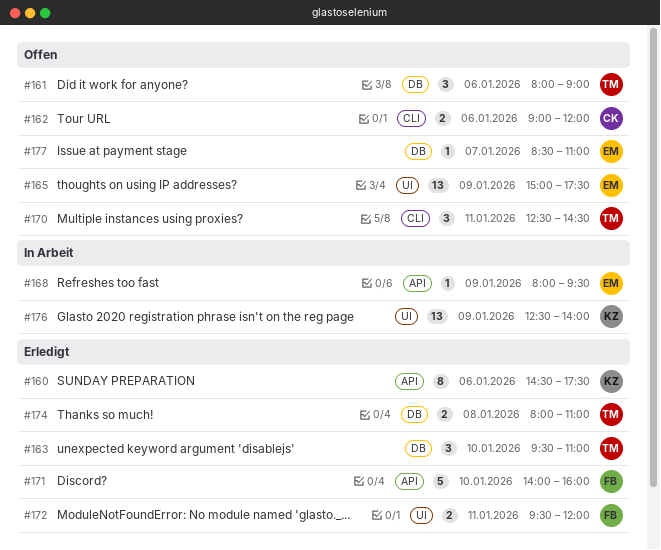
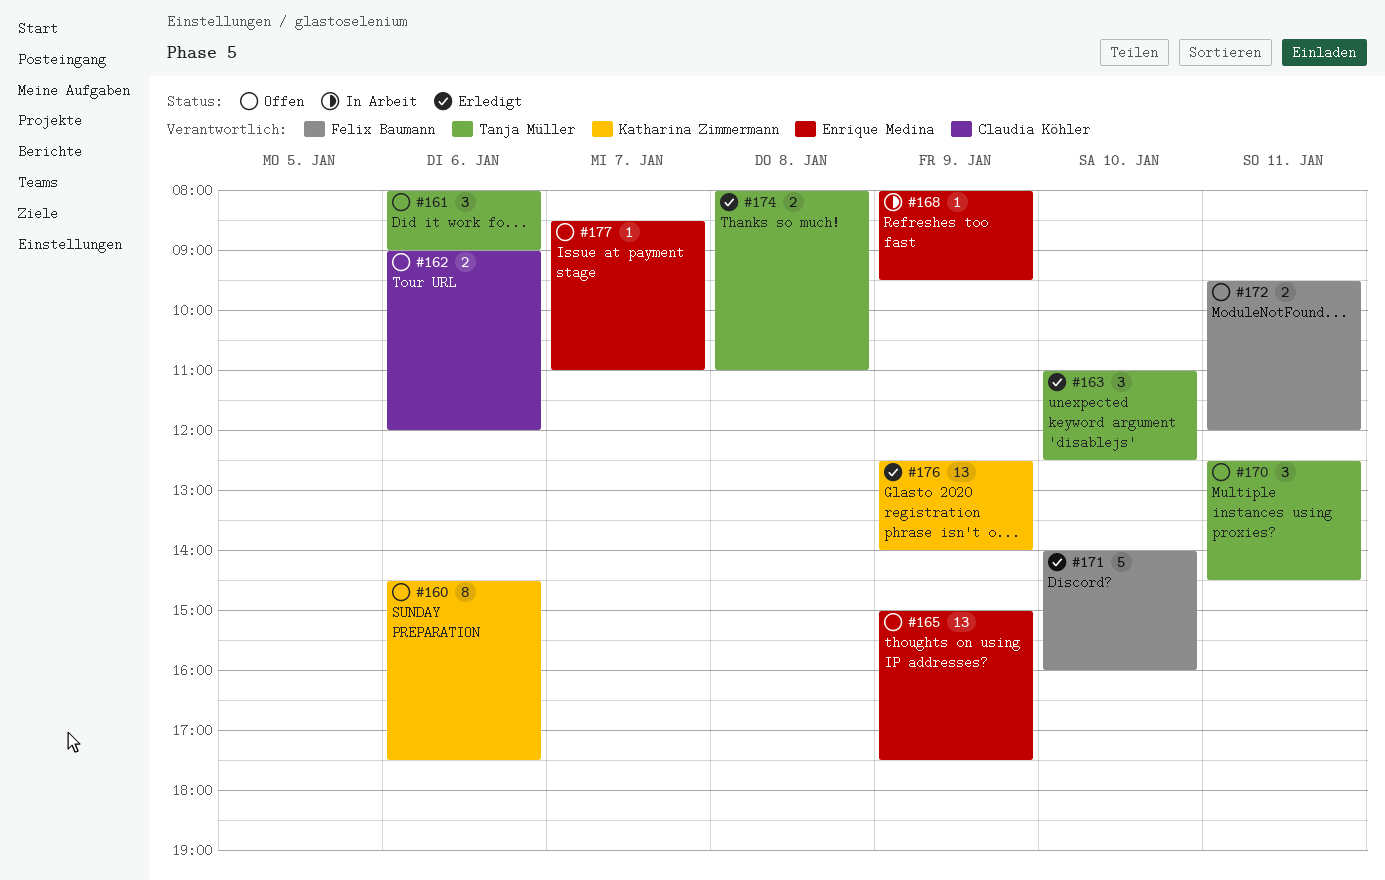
#160, status: Erledigt -> Offen
#163, begins: 09:30 -> 11:00
#163, ends: 11:00 -> 12:30
#172, status: Erledigt -> Offen
#176, status: In Arbeit -> Erledigt

